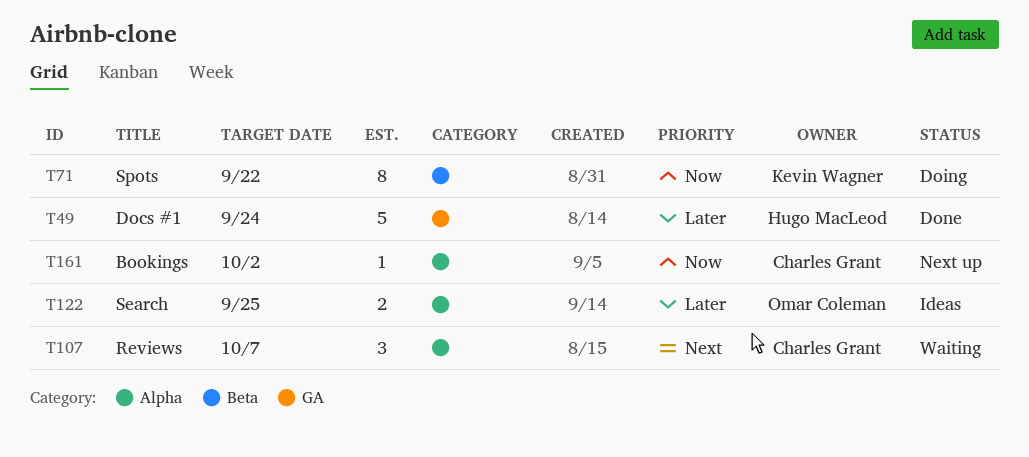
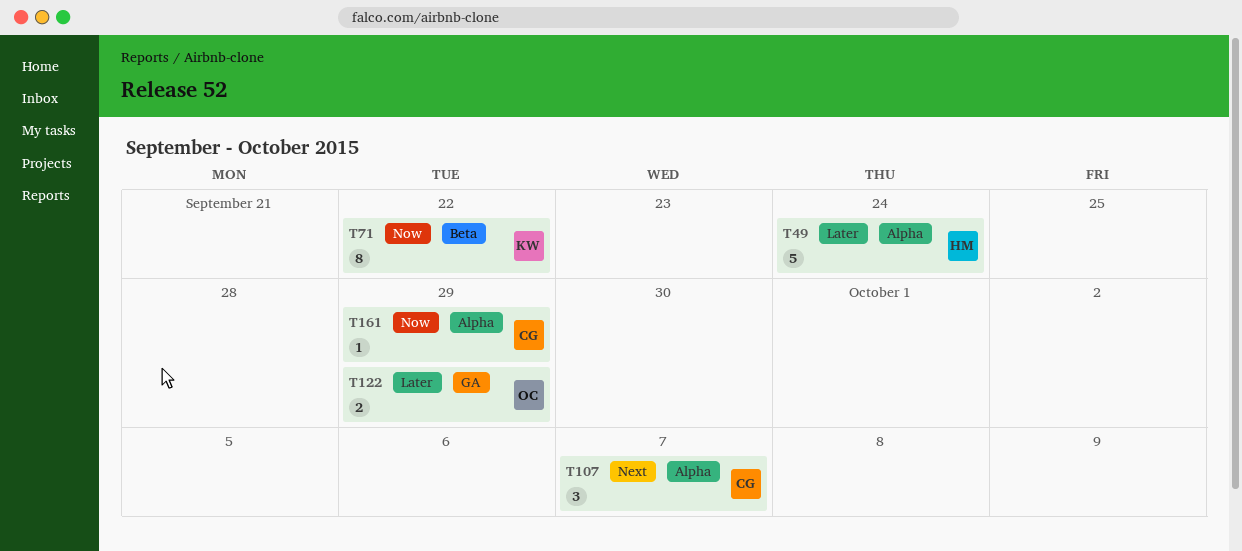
T49, label: GA -> Alpha
T122, label: Alpha -> GA
T122, due: Sep 25 -> Sep 29
T161, due: Oct 2 -> Sep 29

